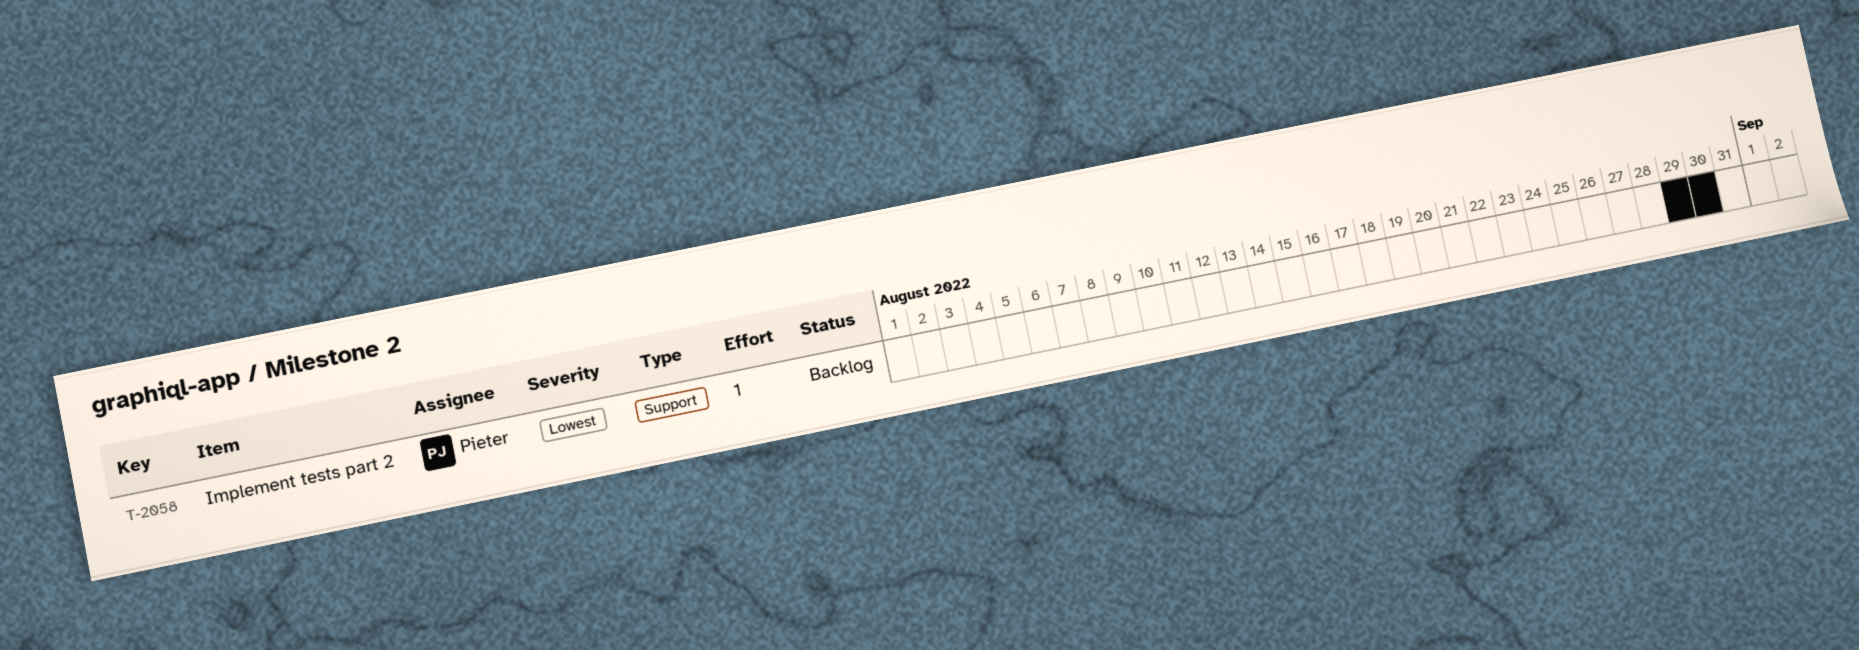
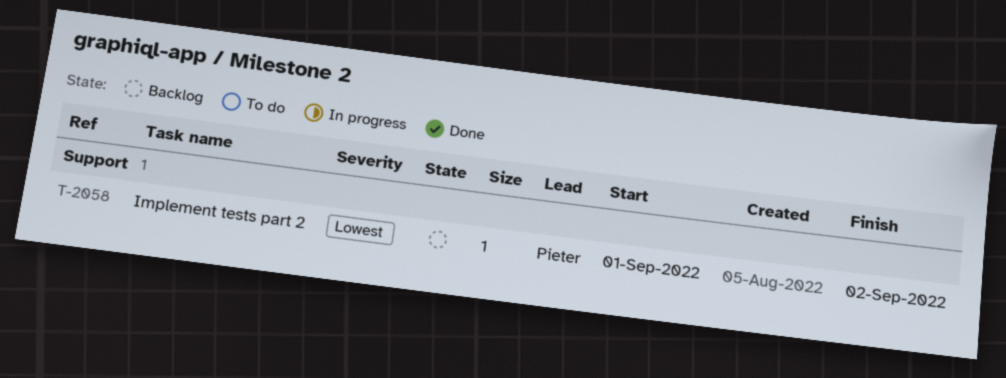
T-2058, start: Aug 29 -> Sep 1
T-2058, due: Aug 30 -> Sep 2

